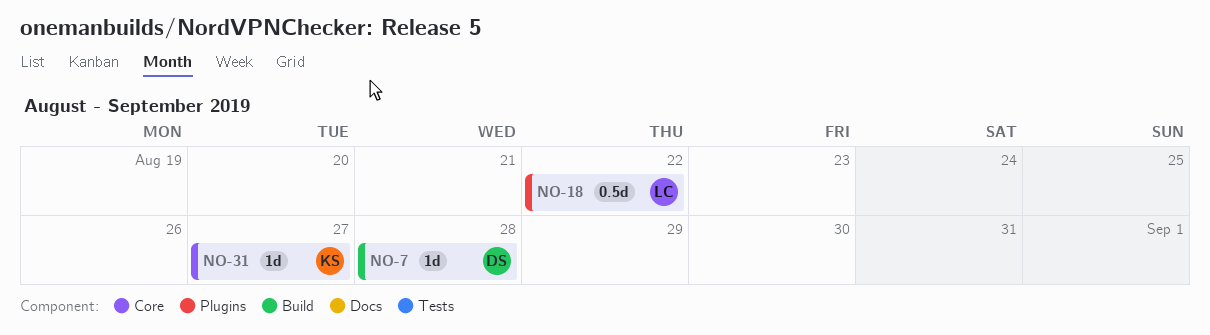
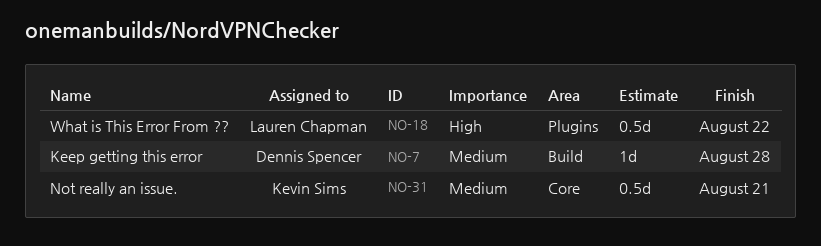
NO-31, estimate: 1d -> 0.5d
NO-31, due: Aug 27 -> Aug 21

